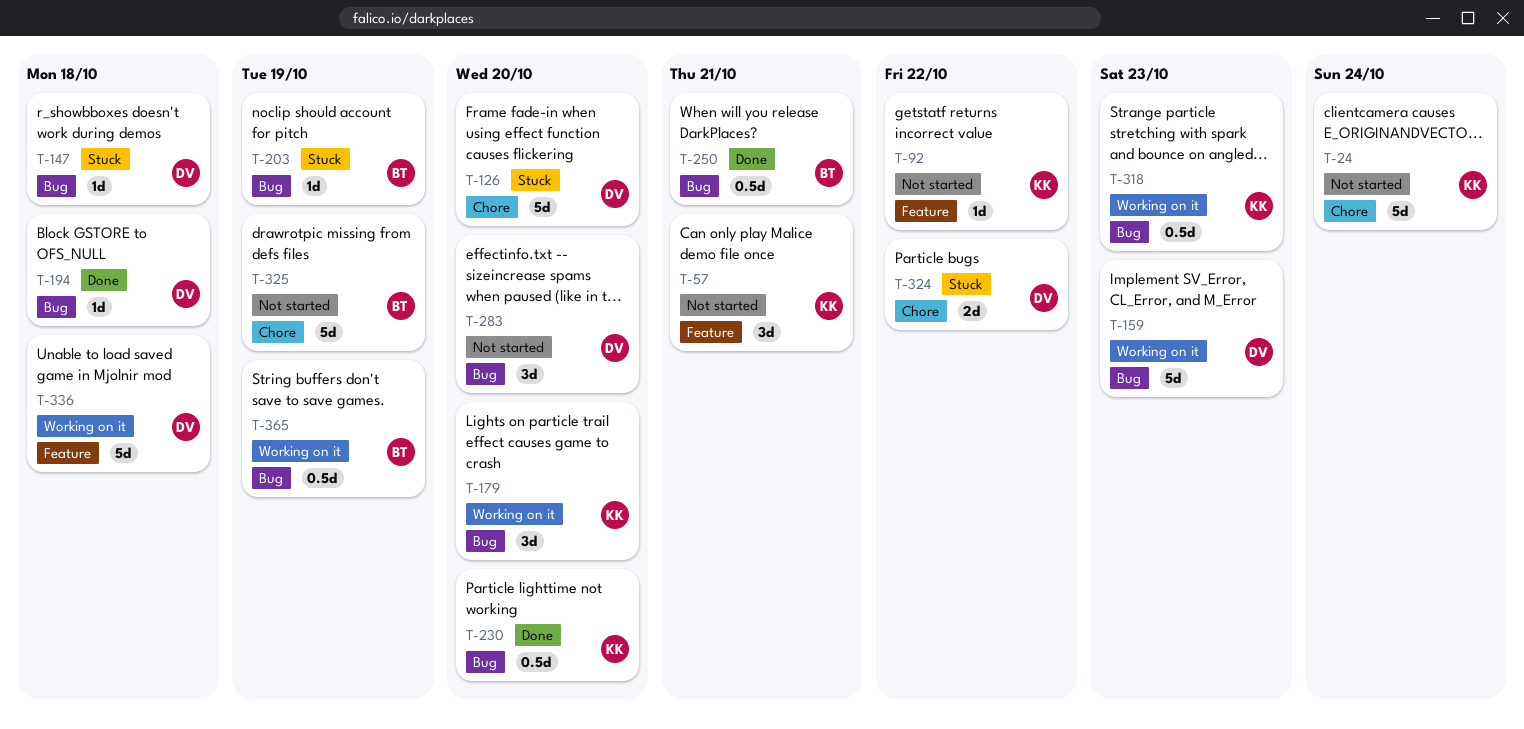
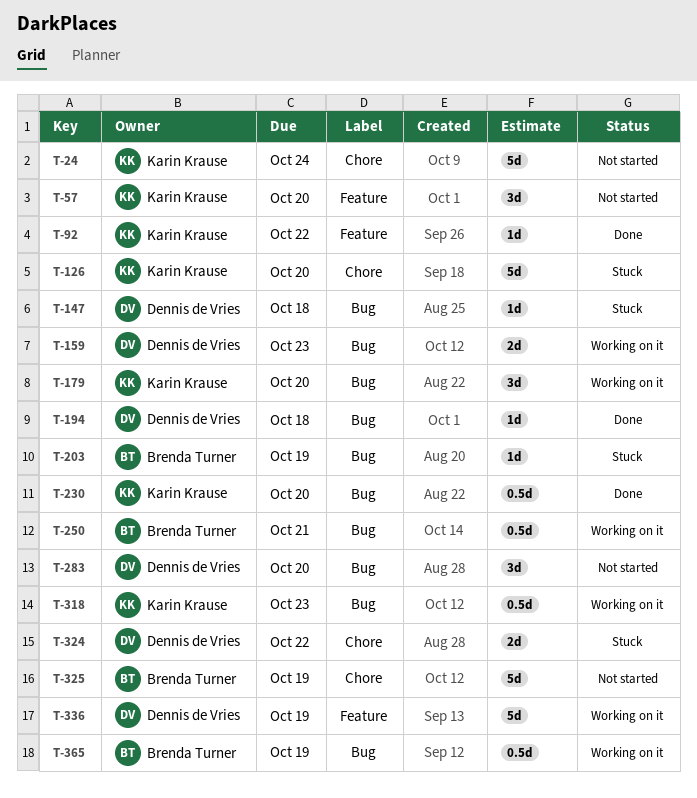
T-57, due: Oct 21 -> Oct 20
T-92, status: Not started -> Done
T-126, owner: Dennis de Vries -> Karin Krause
T-159, estimate: 5d -> 2d
T-250, status: Done -> Working on it
T-336, due: Oct 18 -> Oct 19

